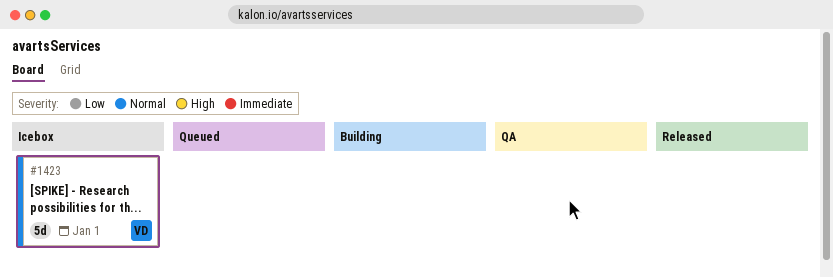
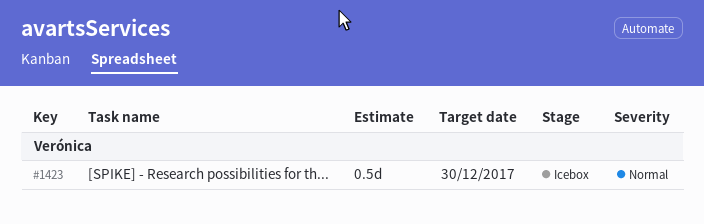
#1423, estimate: 5d -> 0.5d
#1423, due: Jan 1 -> Dec 30

